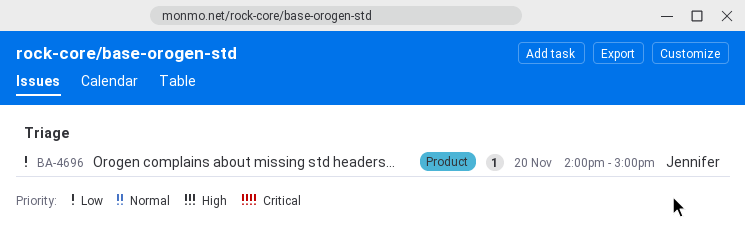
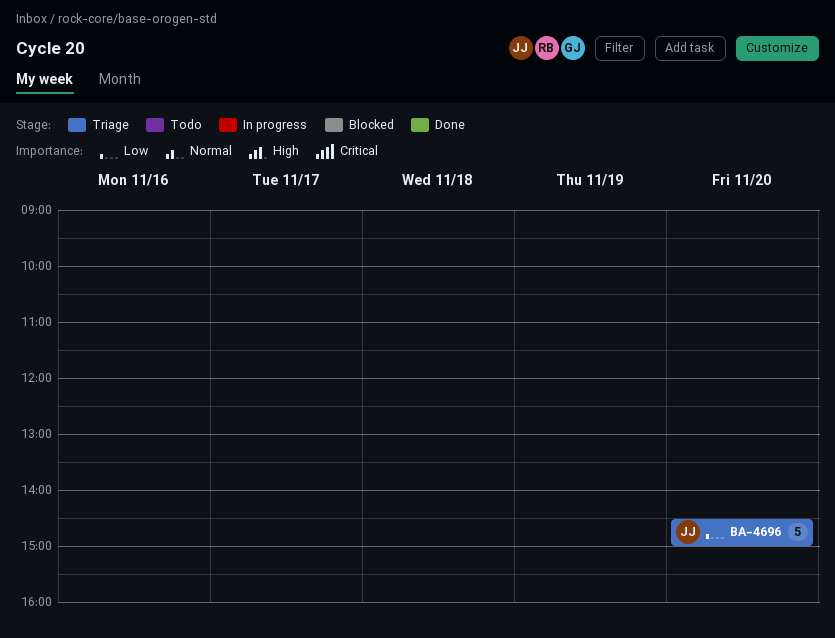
BA-4696, estimate: 1 -> 5
BA-4696, begins: 14:00 -> 14:30

